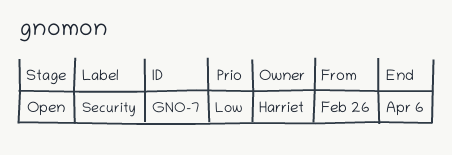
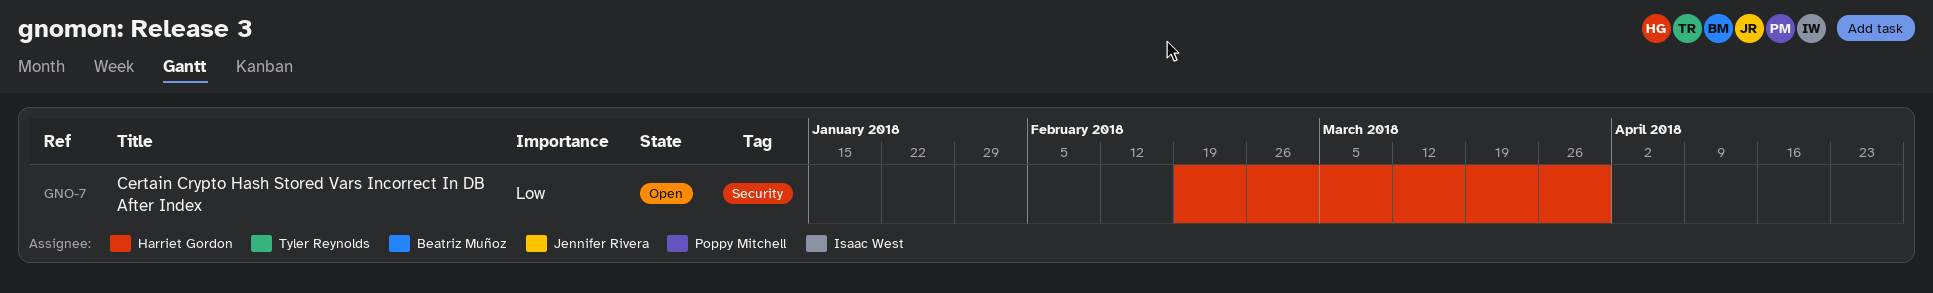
GNO-7, start: Feb 26 -> Feb 19
GNO-7, due: Apr 6 -> Mar 30

